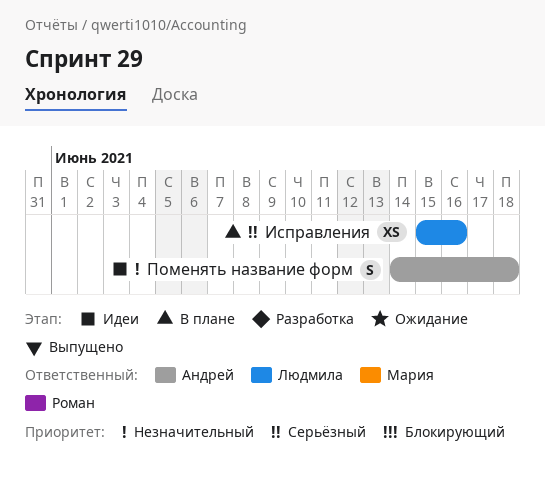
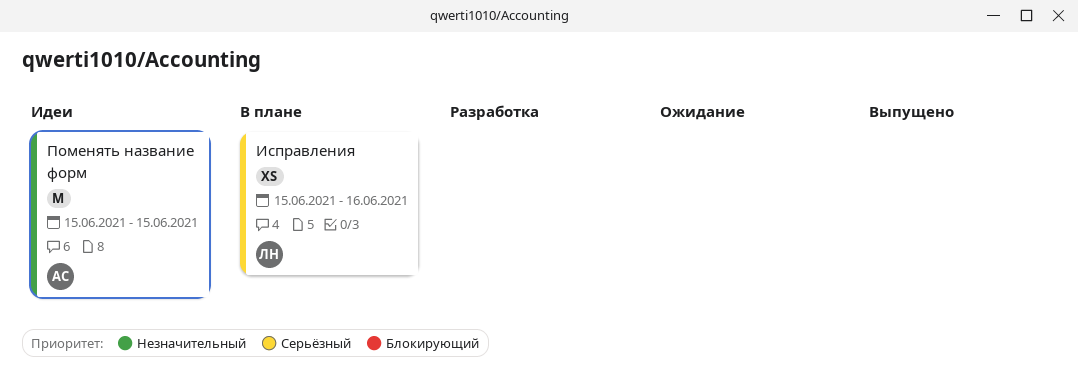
Поменять название форм, estimate: S -> M
Поменять название форм, start: Jun 14 -> Jun 15
Поменять название форм, due: Jun 18 -> Jun 15

